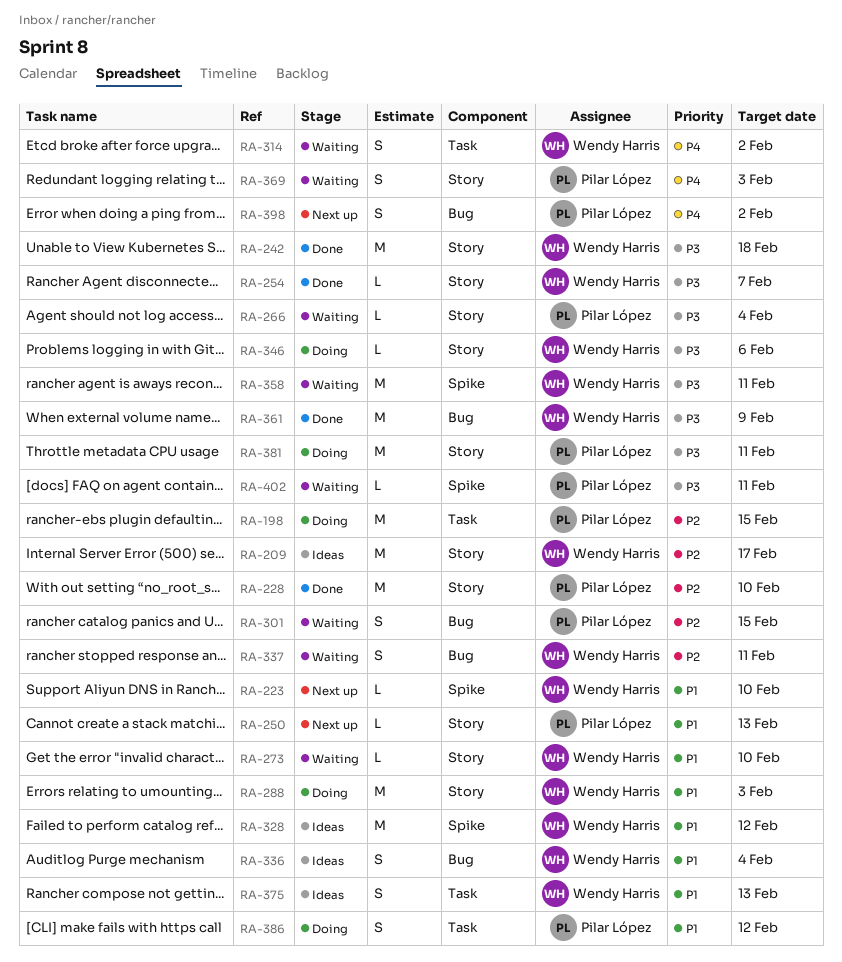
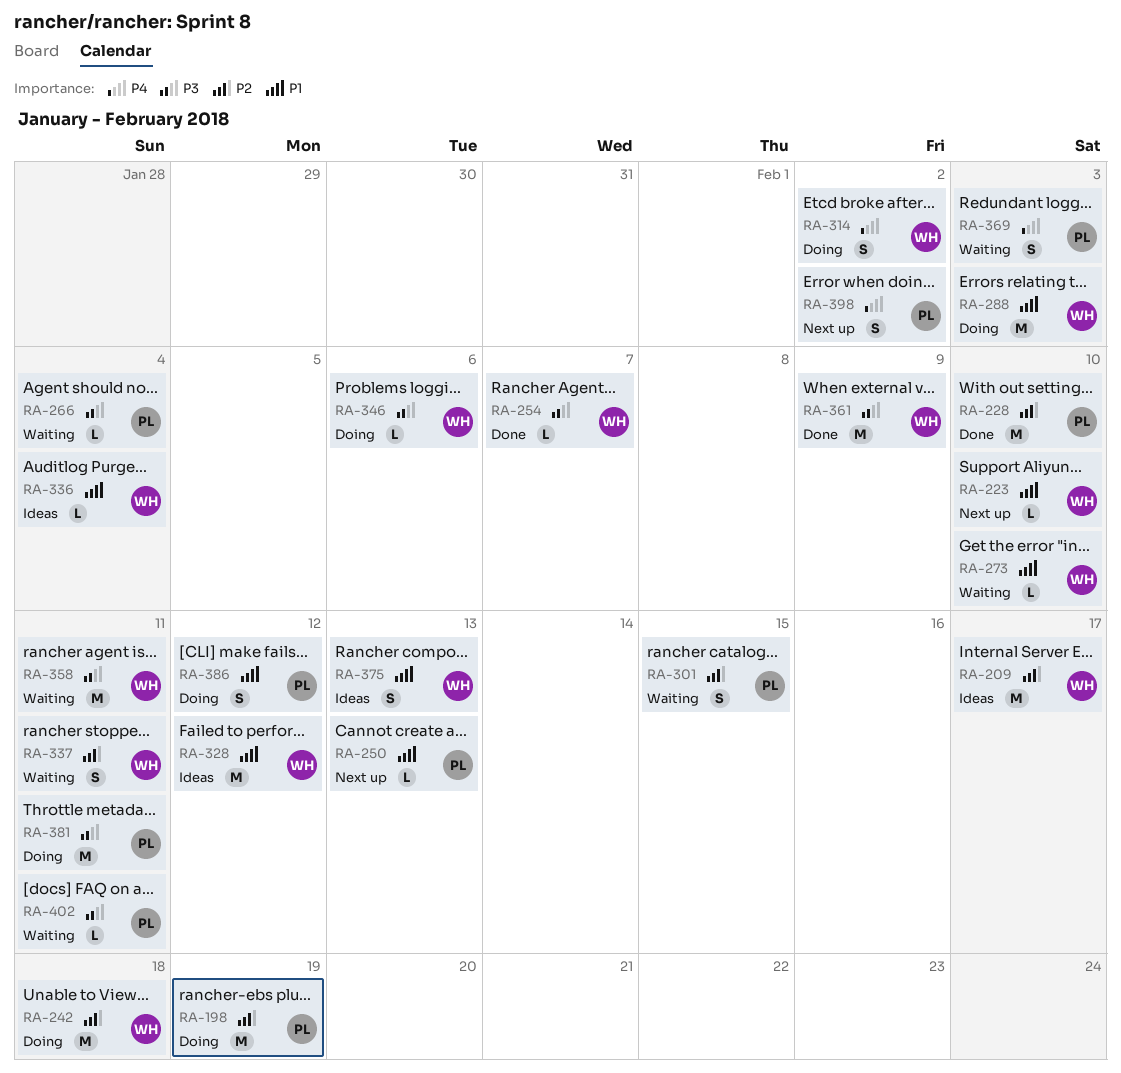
RA-198, due: Feb 15 -> Feb 19
RA-242, status: Done -> Doing
RA-242, priority: P3 -> P2
RA-314, status: Waiting -> Doing
RA-336, estimate: S -> L

